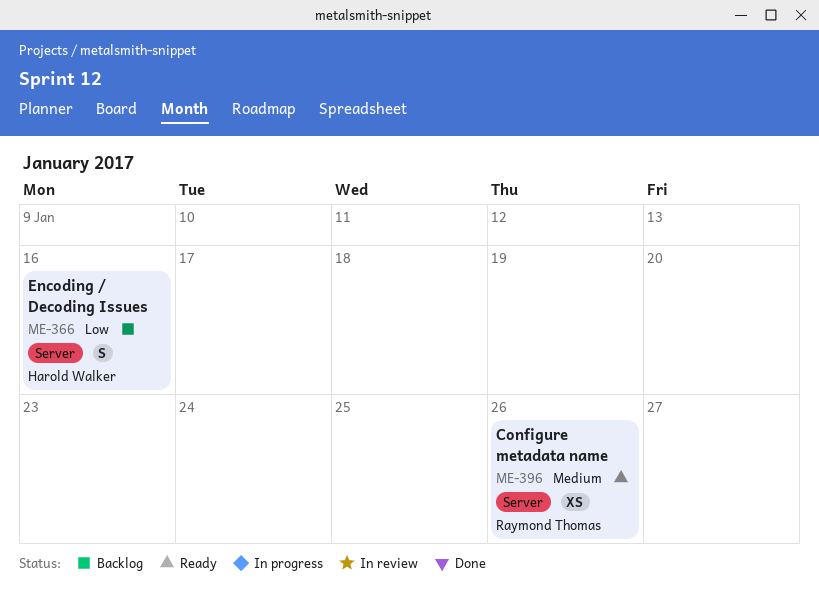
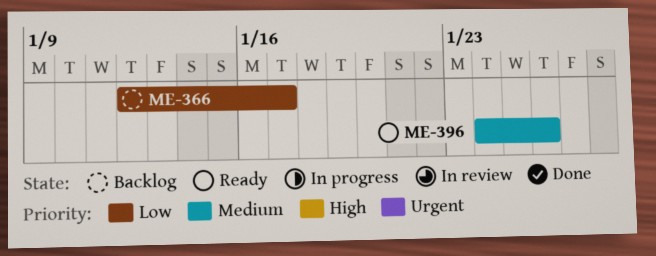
ME-366, due: Jan 16 -> Jan 17

